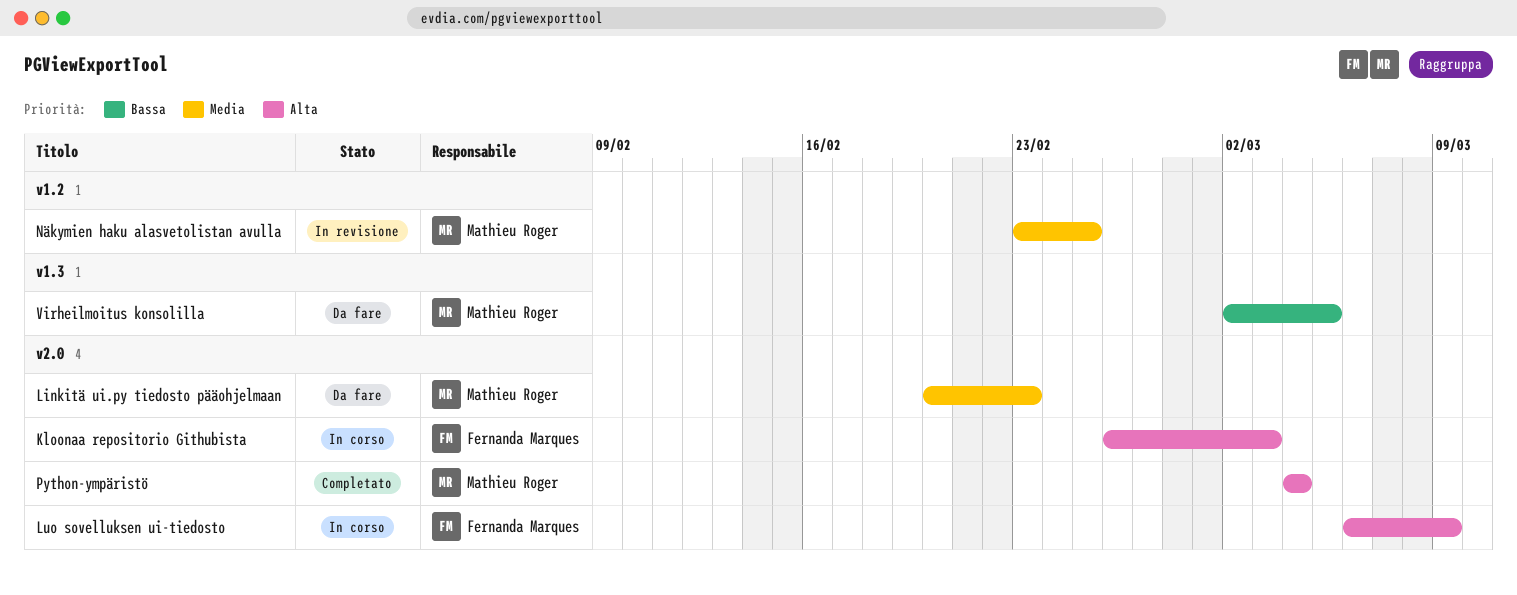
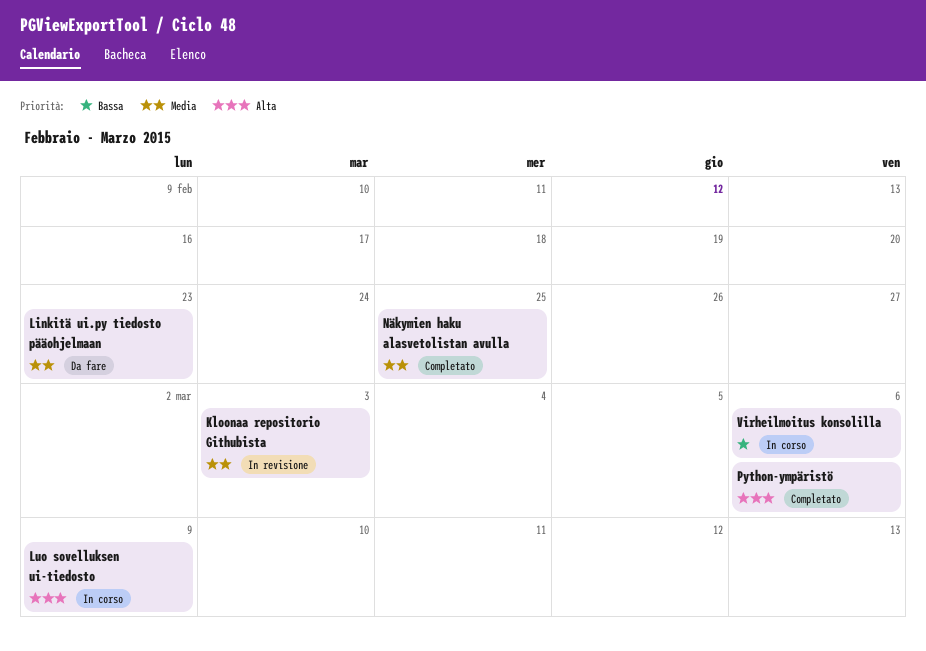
Kloonaa repositorio Githubista, status: In corso -> In revisione
Kloonaa repositorio Githubista, priority: Alta -> Media
Näkymien haku alasvetolistan avulla, status: In revisione -> Completato
Python-ympäristö, due: Mar 4 -> Mar 6
Virheilmoitus konsolilla, status: Da fare -> In corso
Virheilmoitus konsolilla, due: Mar 5 -> Mar 6

